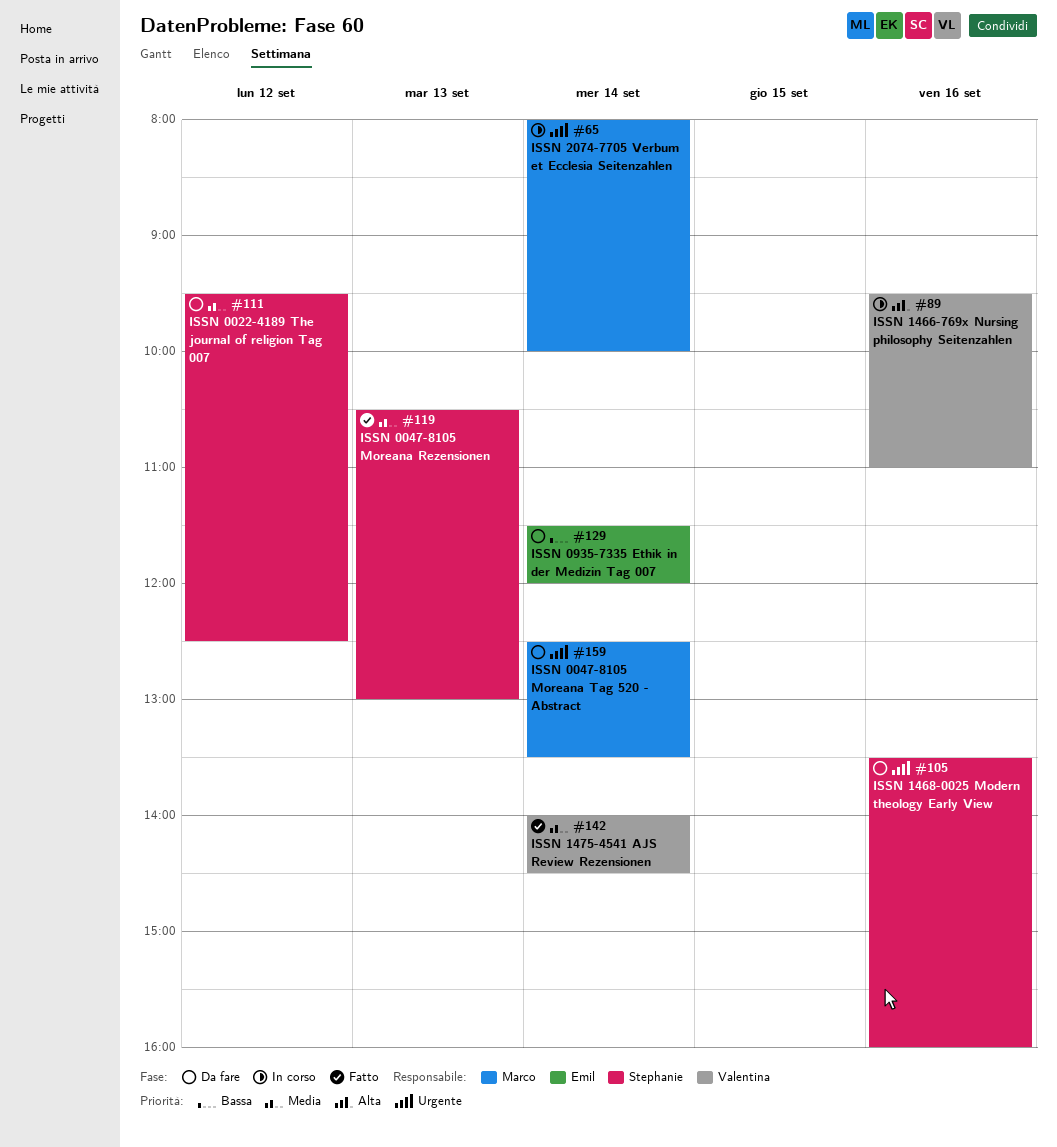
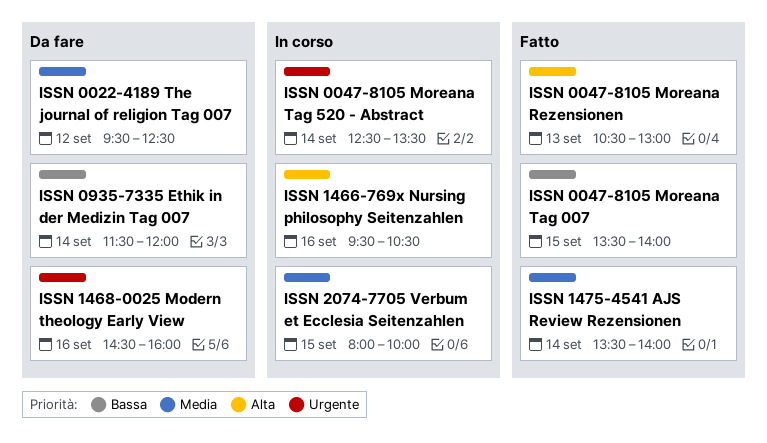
ISSN 0047-8105 Moreana Rezensionen, priority: Media -> Alta
ISSN 0047-8105 Moreana Tag 007: none -> present
ISSN 0047-8105 Moreana Tag 520 - Abstract, status: Da fare -> In corso
ISSN 1466-769x Nursing philosophy Seitenzahlen, ends: 11:00 -> 10:30
ISSN 1468-0025 Modern theology Early View, begins: 13:30 -> 14:30
ISSN 1475-4541 AJS Review Rezensionen, begins: 14:00 -> 13:30
ISSN 1475-4541 AJS Review Rezensionen, ends: 14:30 -> 14:00
ISSN 2074-7705 Verbum et Ecclesia Seitenzahlen, priority: Urgente -> Media
ISSN 2074-7705 Verbum et Ecclesia Seitenzahlen, day: Sep 14 -> Sep 15

